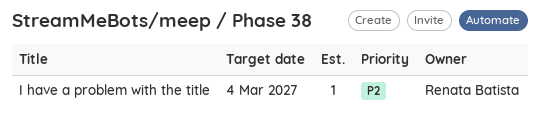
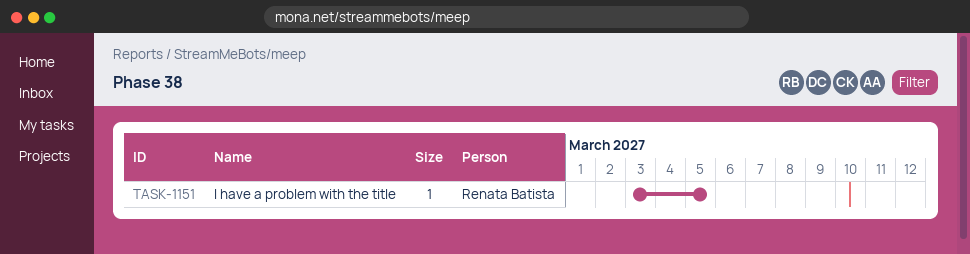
I have a problem with the title, due: Mar 4 -> Mar 5

